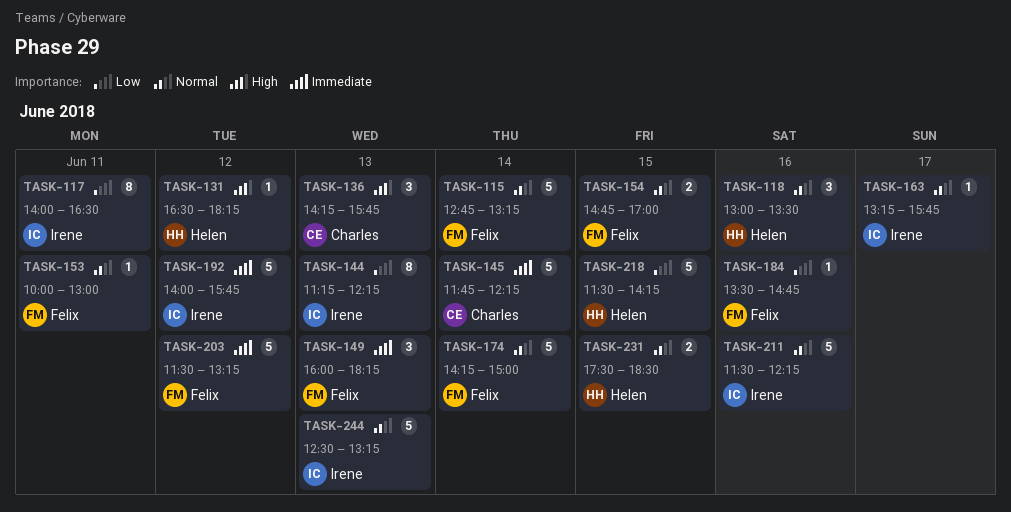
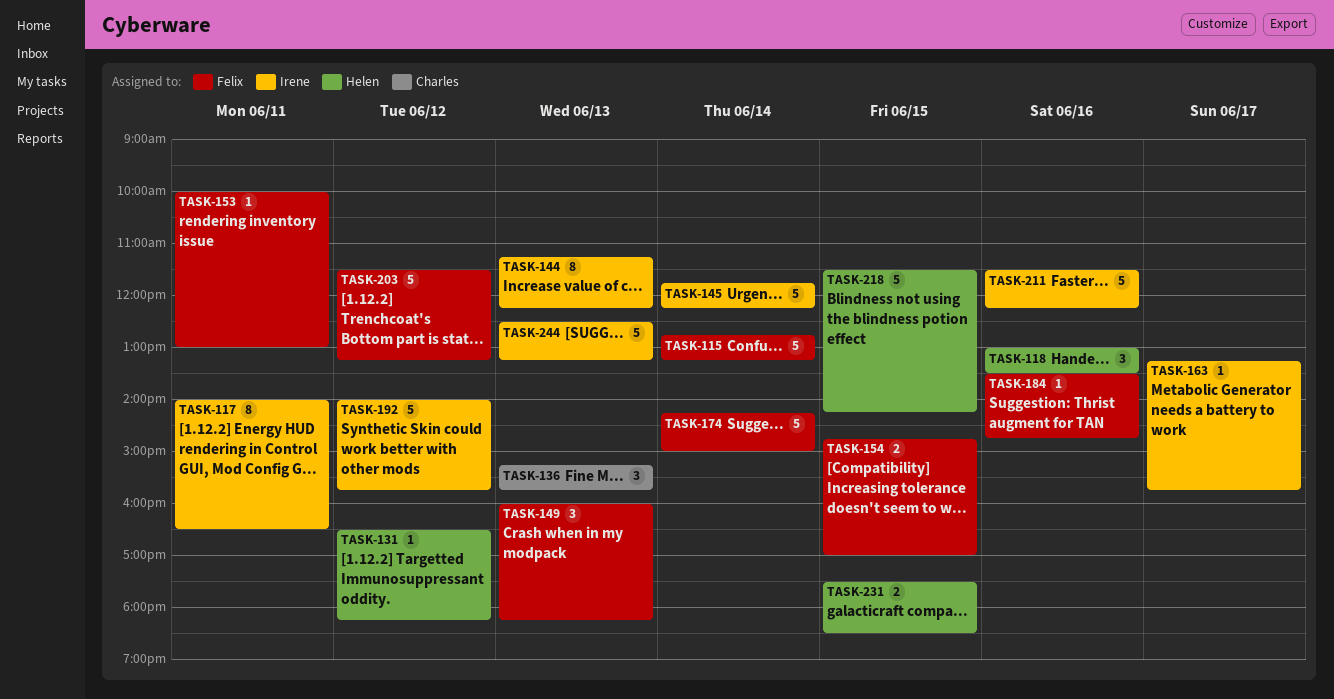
TASK-136, begins: 14:15 -> 15:15
TASK-145, owner: Charles -> Irene

